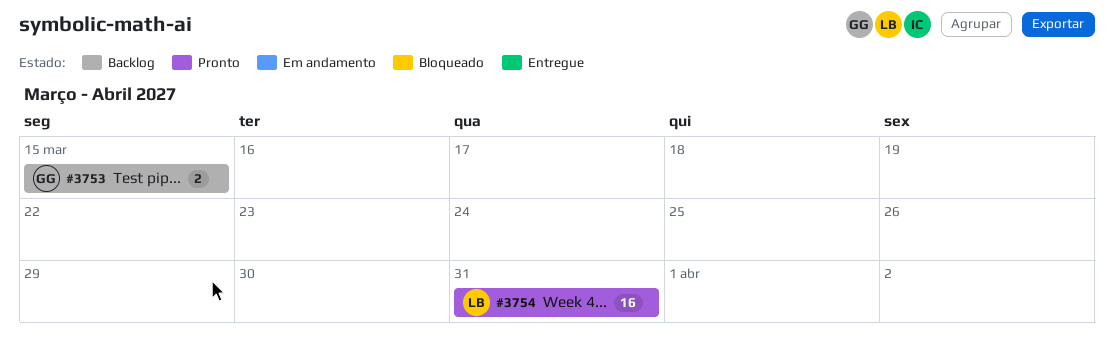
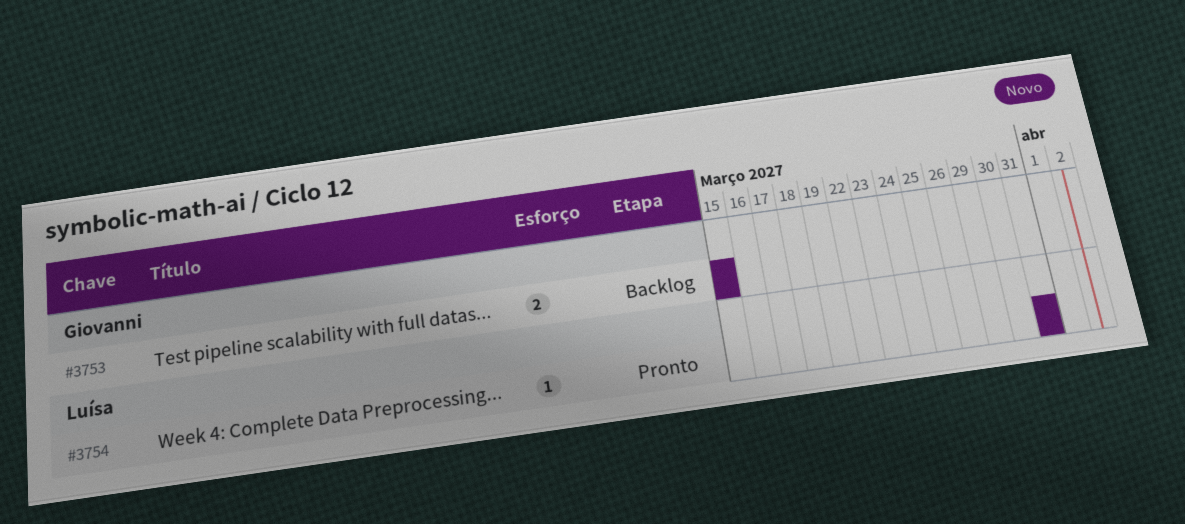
#3754, estimate: 16 -> 1

